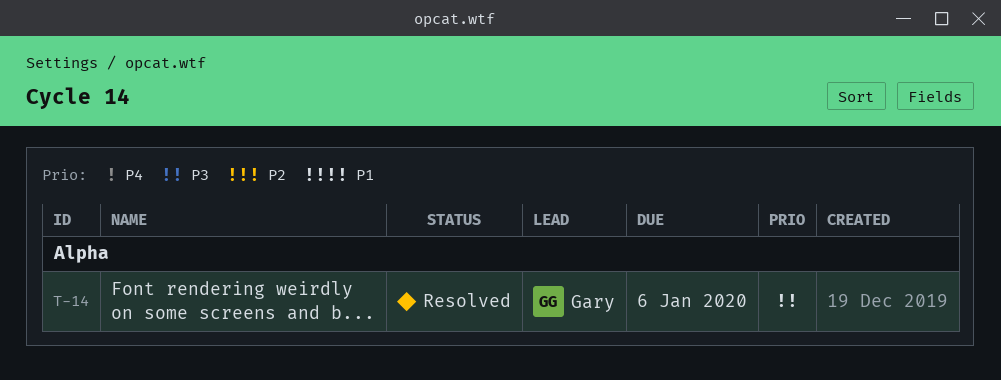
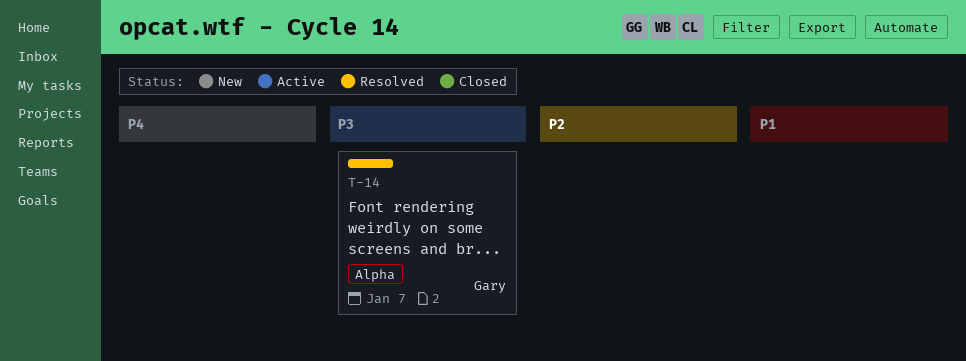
T-14, due: Jan 6 -> Jan 7

